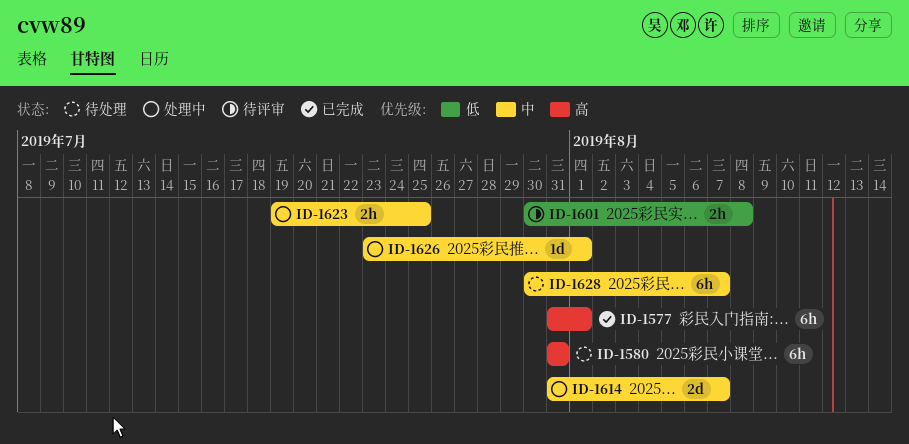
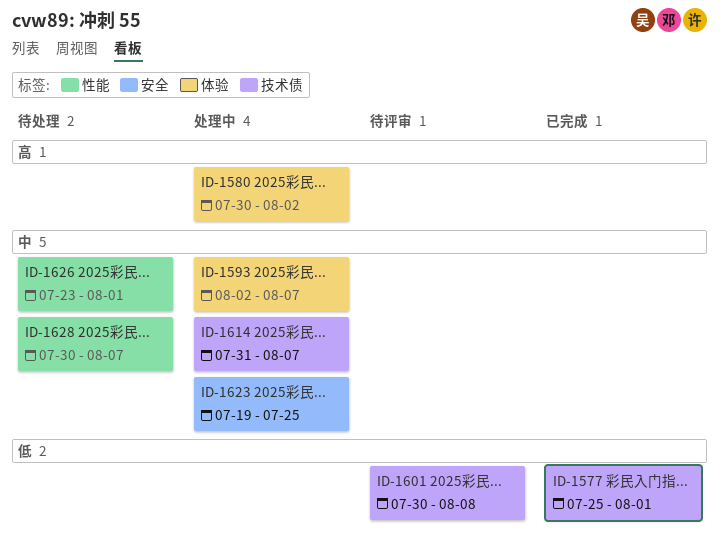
ID-1577, priority: 高 -> 低
ID-1577, start: Jul 31 -> Jul 25
ID-1580, status: 待处理 -> 处理中
ID-1580, start: Jul 31 -> Jul 30
ID-1580, due: Jul 31 -> Aug 2
ID-1593: none -> present
ID-1626, status: 处理中 -> 待处理

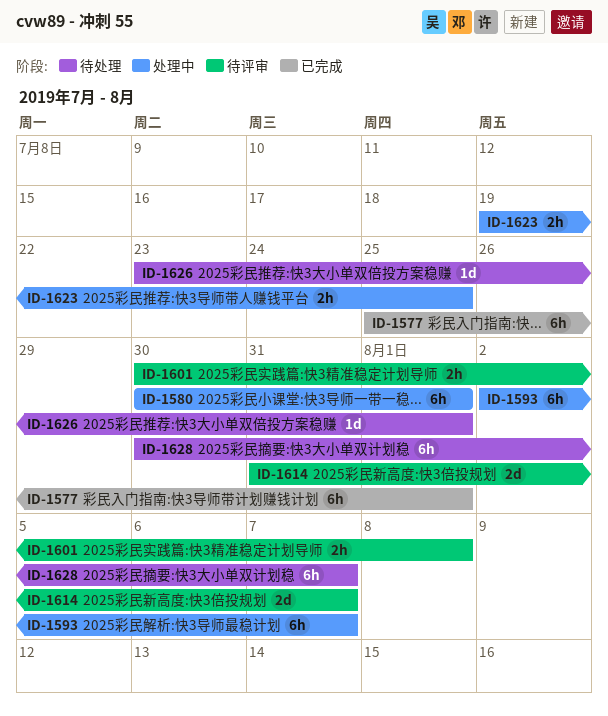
ID-1580, due: Aug 2 -> Aug 1
ID-1614, status: 处理中 -> 待评审

